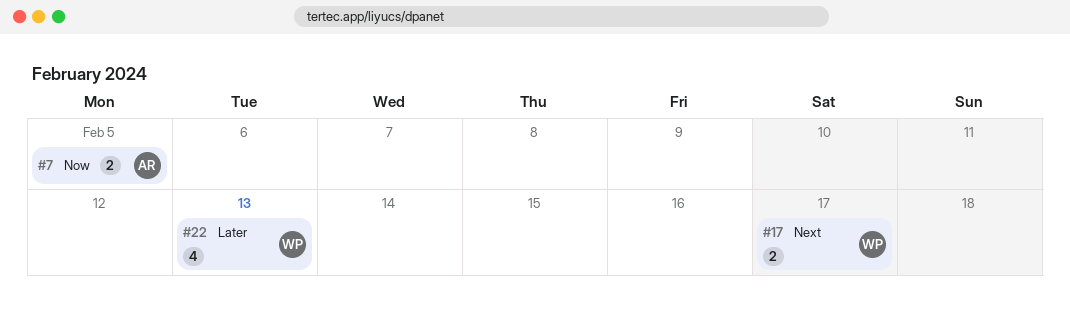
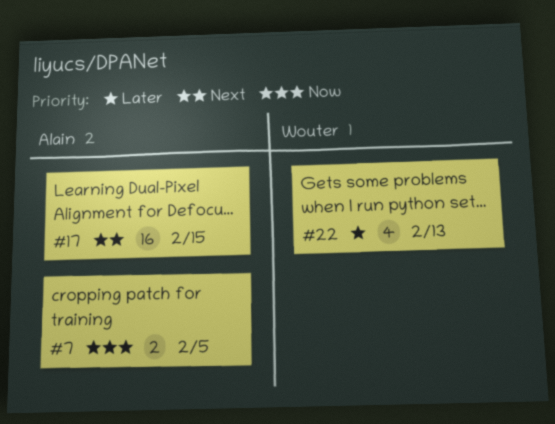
#17, owner: Wouter -> Alain
#17, estimate: 2 -> 16
#17, due: Feb 17 -> Feb 15

